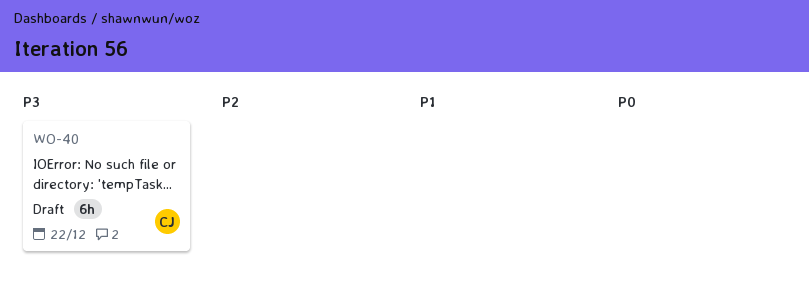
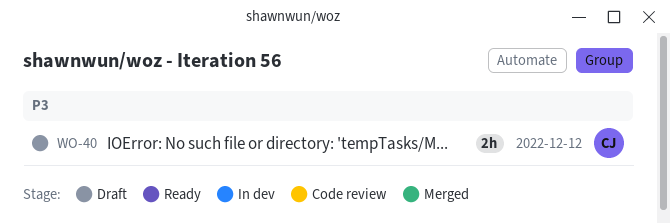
WO-40, estimate: 6h -> 2h
WO-40, due: Dec 22 -> Dec 12

